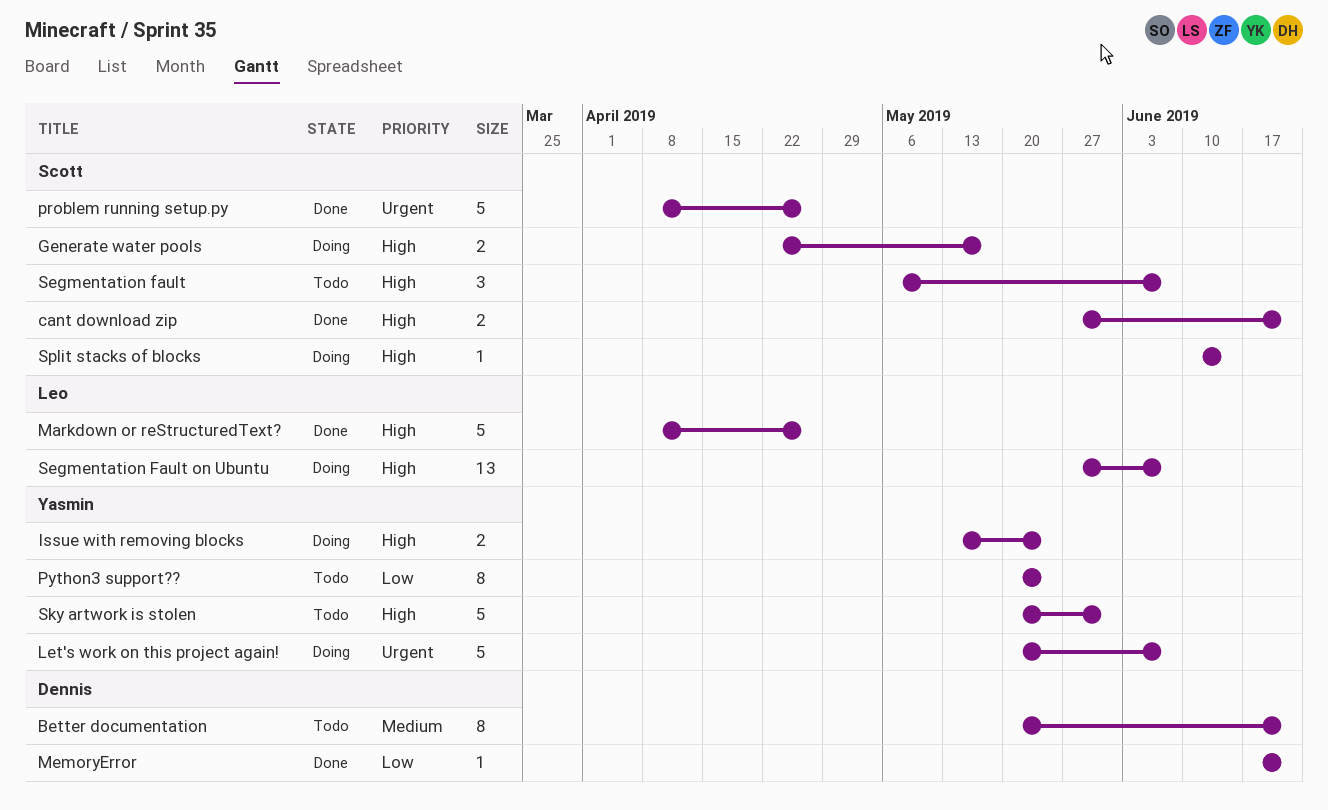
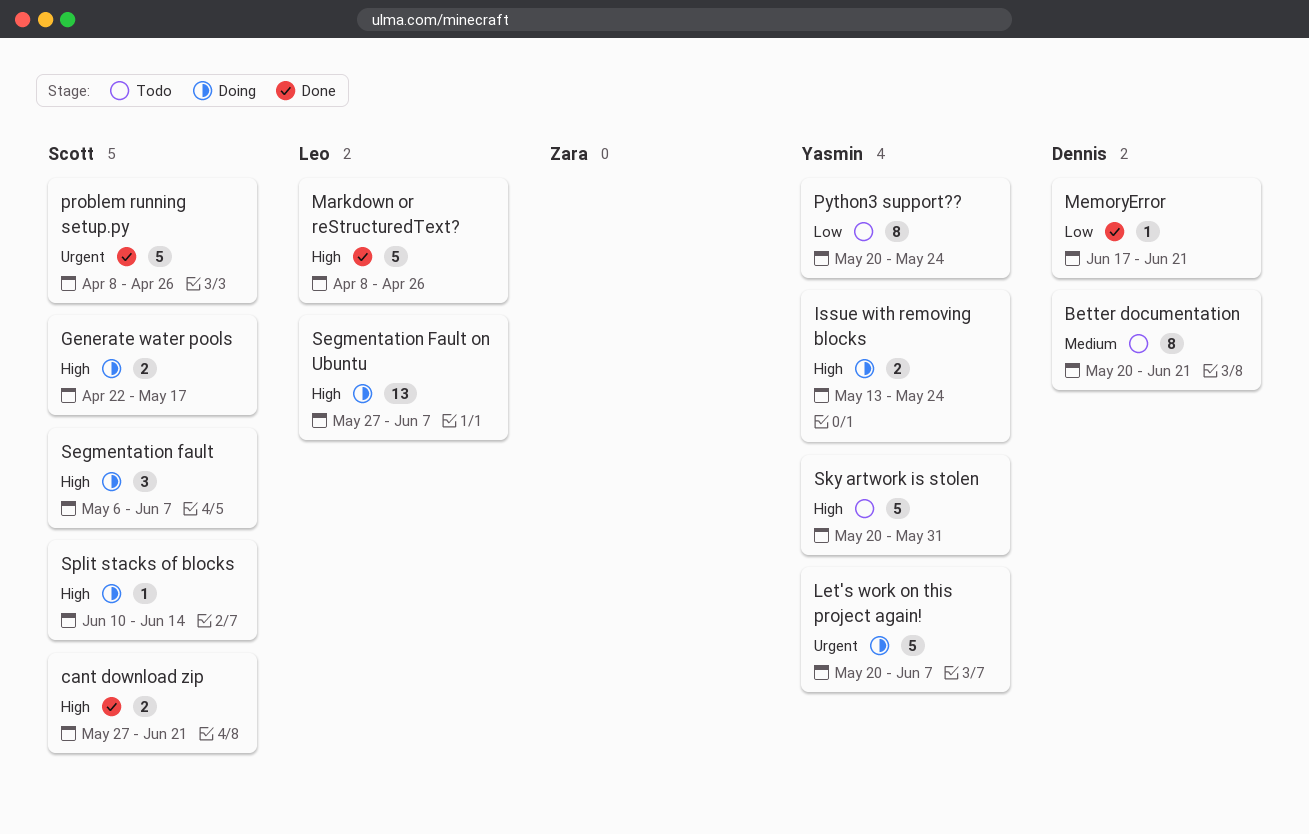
Segmentation fault, status: Todo -> Doing

